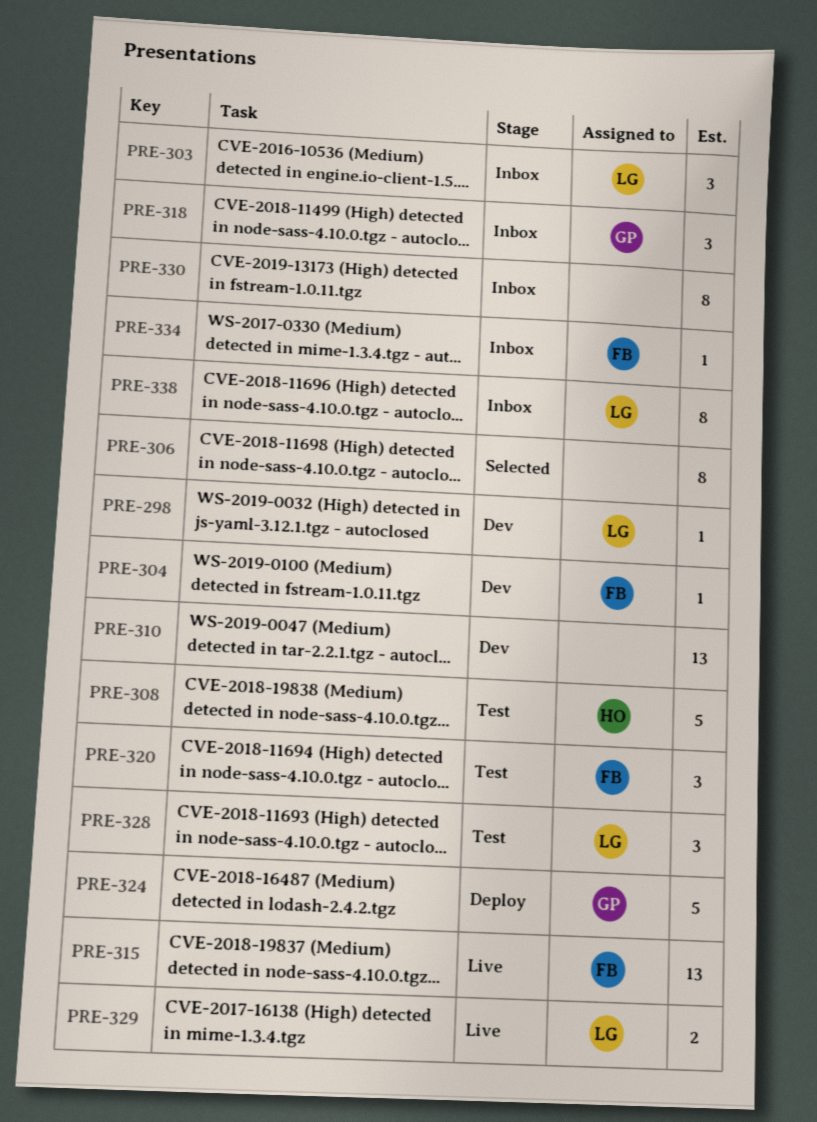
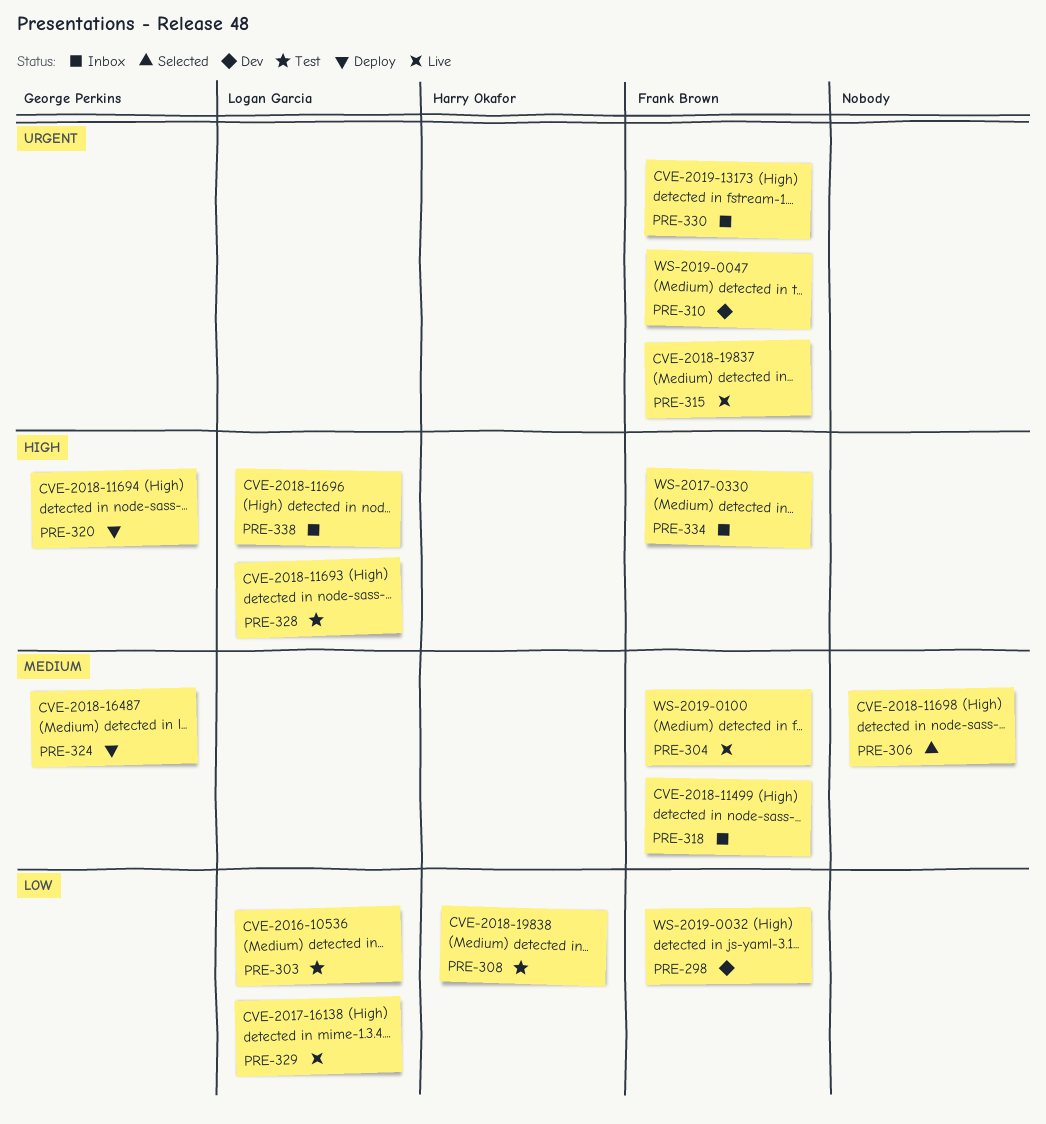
PRE-298, owner: Logan Garcia -> Frank Brown
PRE-303, status: Inbox -> Test
PRE-304, status: Dev -> Live
PRE-310, owner: none -> Frank Brown
PRE-318, owner: George Perkins -> Frank Brown
PRE-320, status: Test -> Deploy
PRE-320, owner: Frank Brown -> George Perkins
PRE-330, owner: none -> Frank Brown

